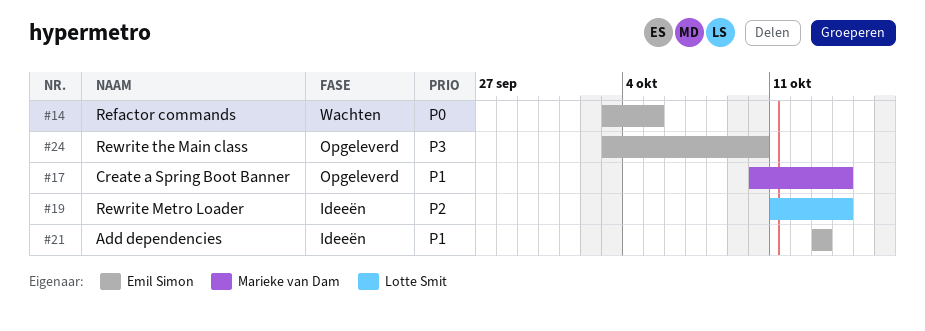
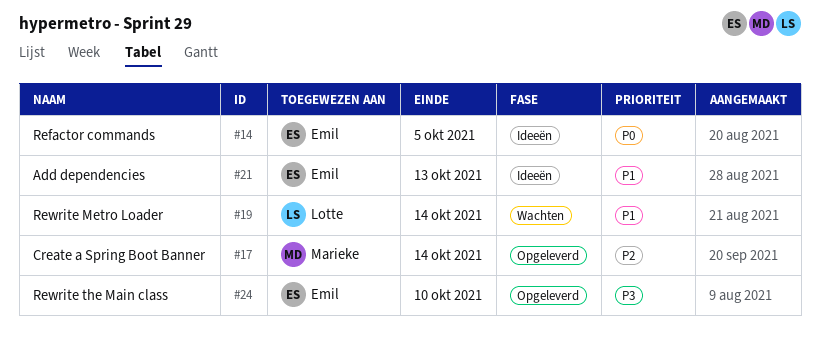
#14, status: Wachten -> Ideeën
#17, priority: P1 -> P2
#19, status: Ideeën -> Wachten
#19, priority: P2 -> P1

